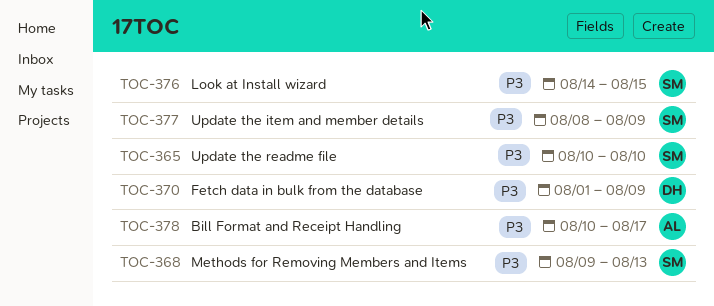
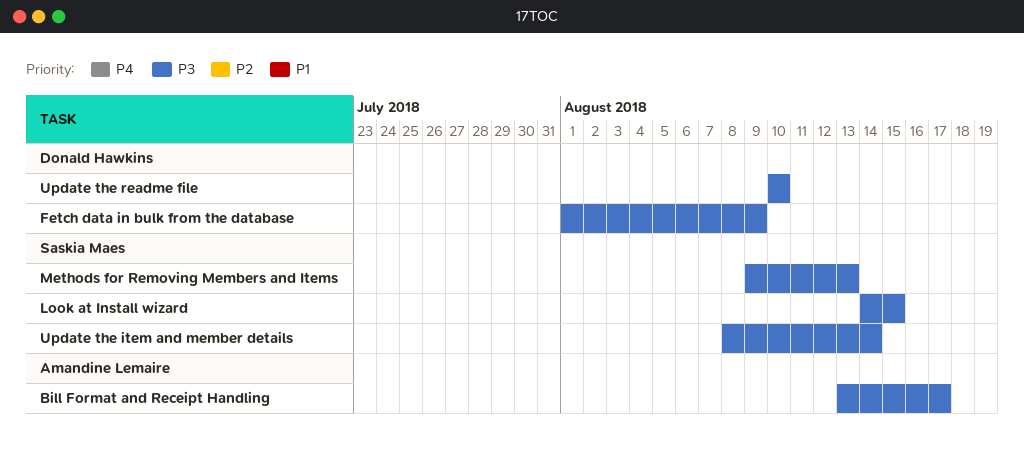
Bill Format and Receipt Handling, start: Aug 10 -> Aug 13
Update the item and member details, due: Aug 9 -> Aug 14
Update the readme file, owner: Saskia Maes -> Donald Hawkins

